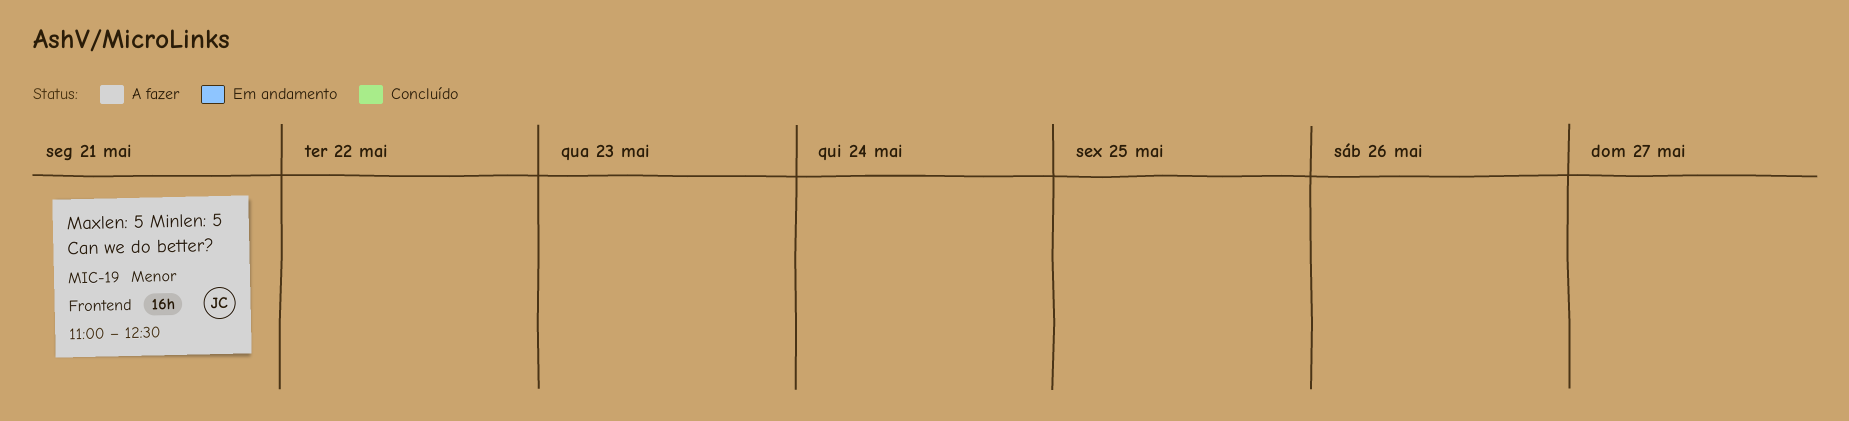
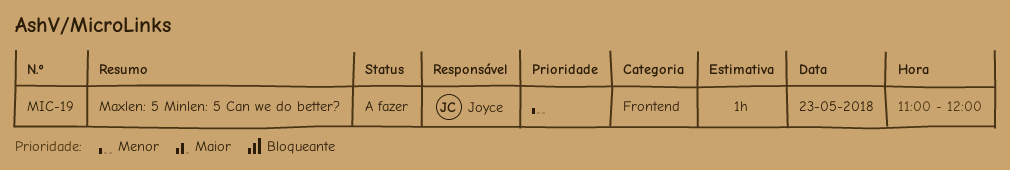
MIC-19, estimate: 16h -> 1h
MIC-19, day: May 21 -> May 23
MIC-19, ends: 12:30 -> 12:00

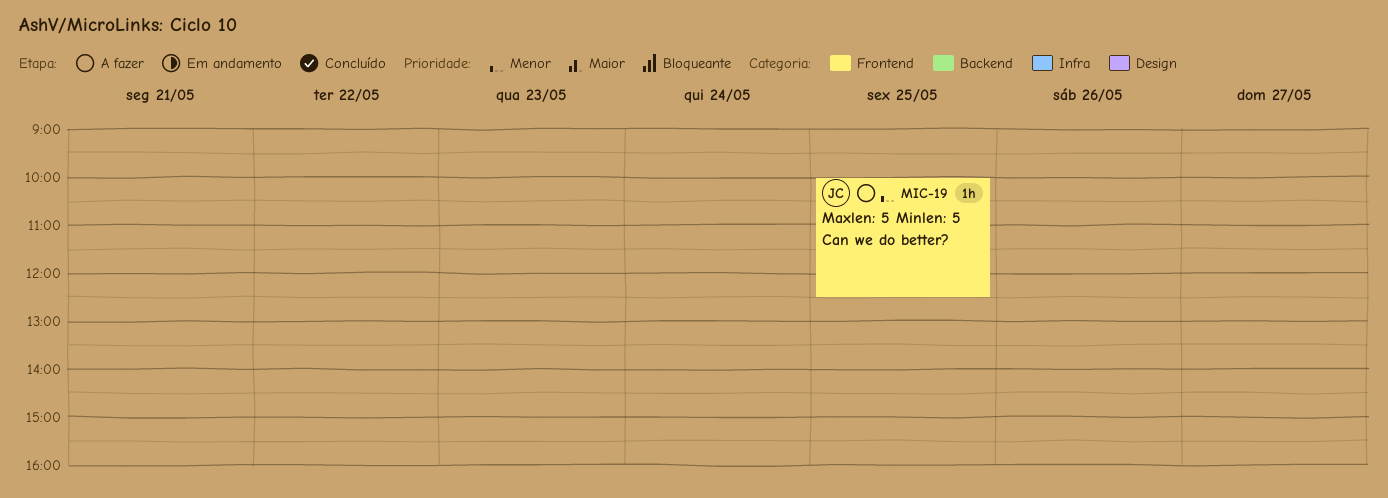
MIC-19, day: May 23 -> May 25
MIC-19, begins: 11:00 -> 10:00
MIC-19, ends: 12:00 -> 12:30

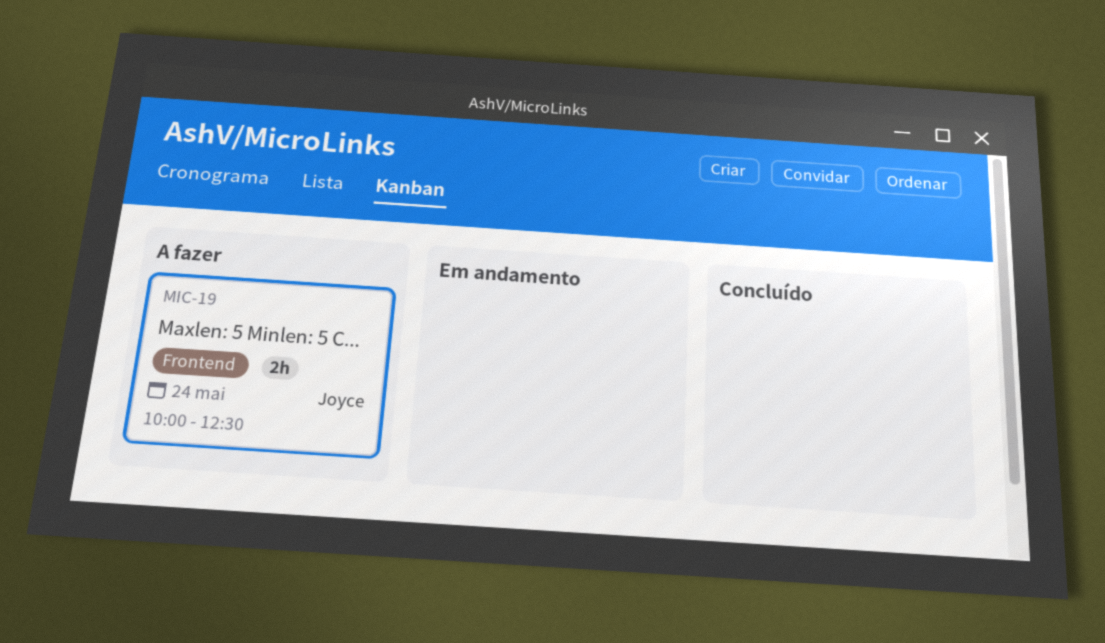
MIC-19, estimate: 1h -> 2h
MIC-19, day: May 25 -> May 24

